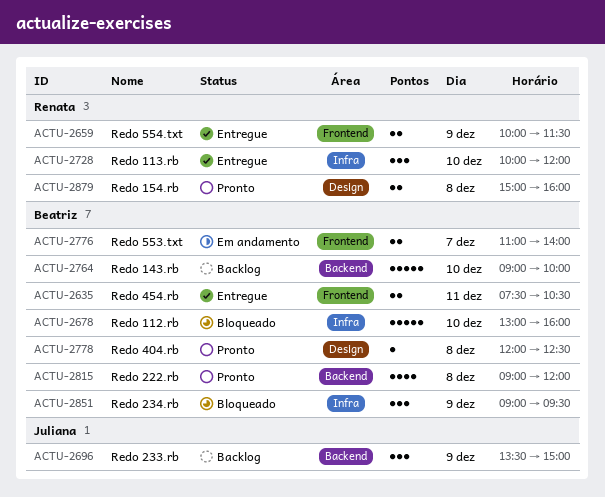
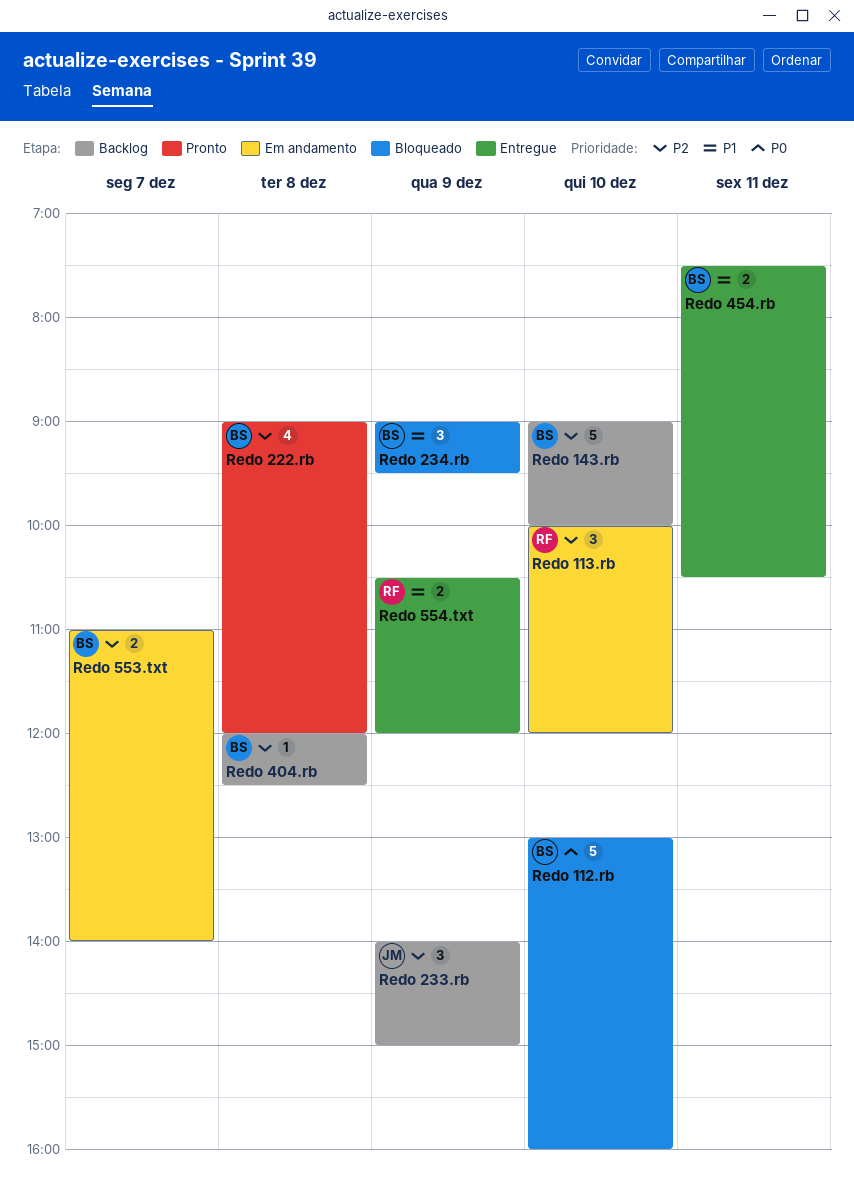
Redo 113.rb, status: Entregue -> Em andamento
Redo 154.rb: present -> none
Redo 233.rb, begins: 13:30 -> 14:00
Redo 404.rb, status: Pronto -> Backlog
Redo 554.txt, begins: 10:00 -> 10:30
Redo 554.txt, ends: 11:30 -> 12:00

